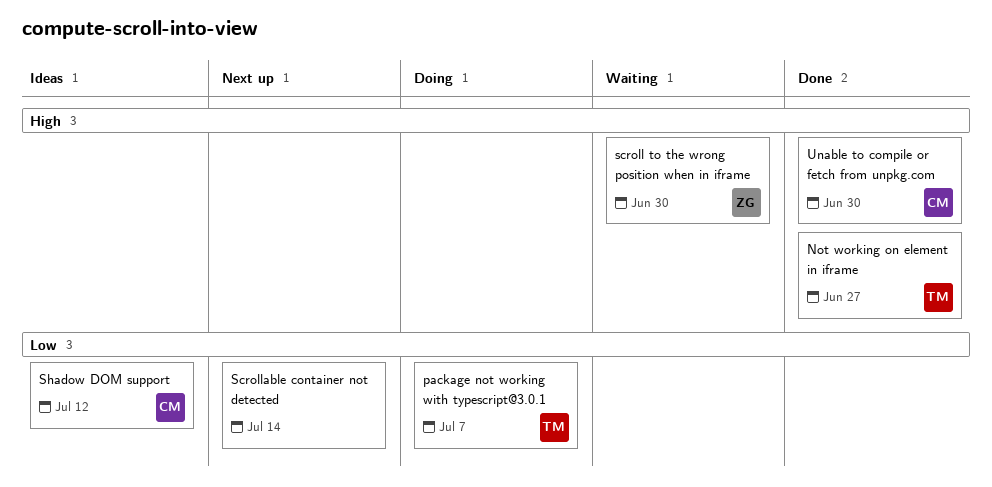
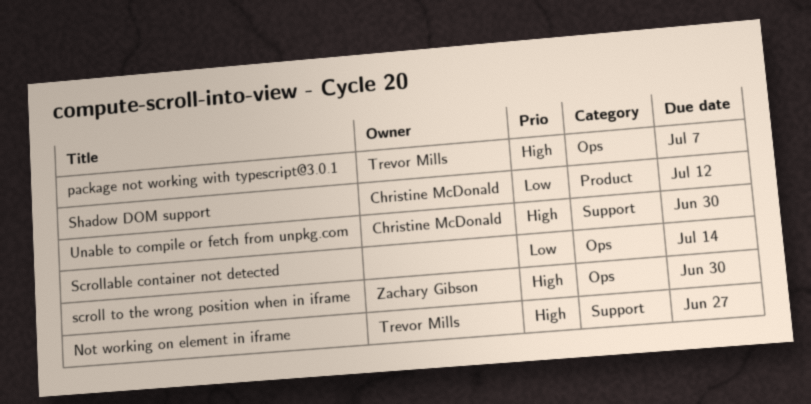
package not working with typescript@3.0.1, priority: Low -> High

